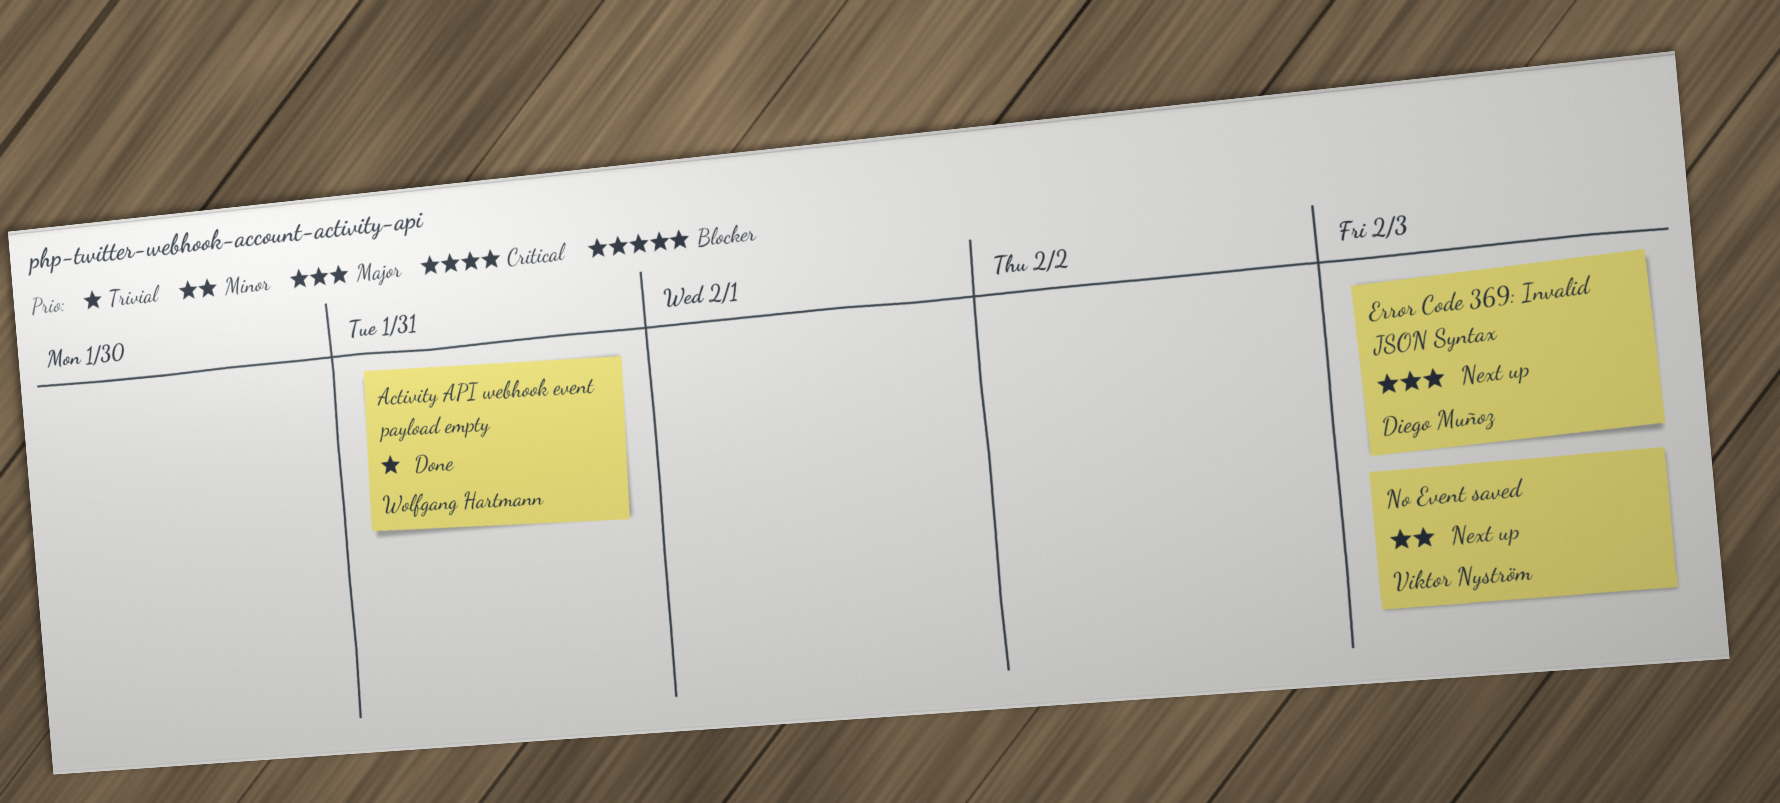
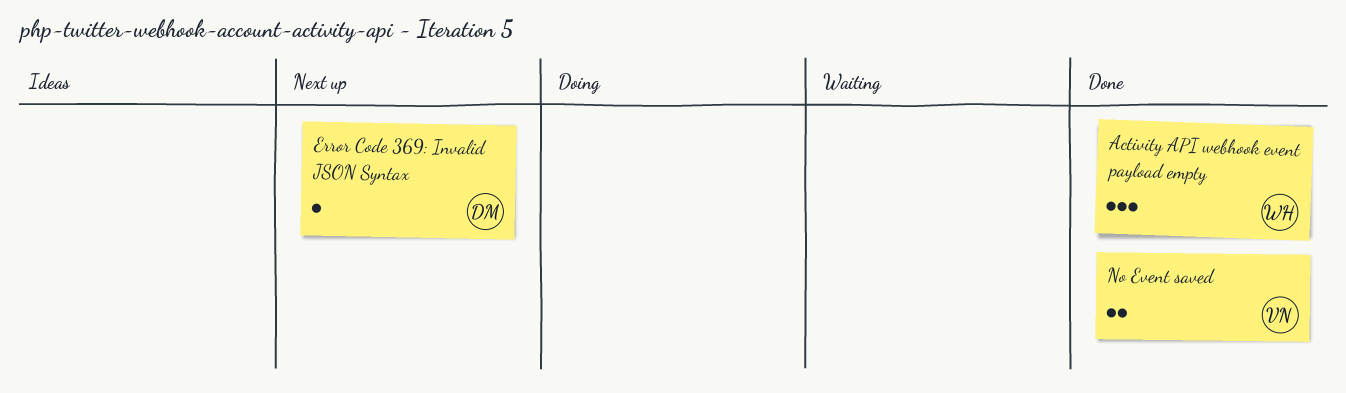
No Event saved, status: Next up -> Done

